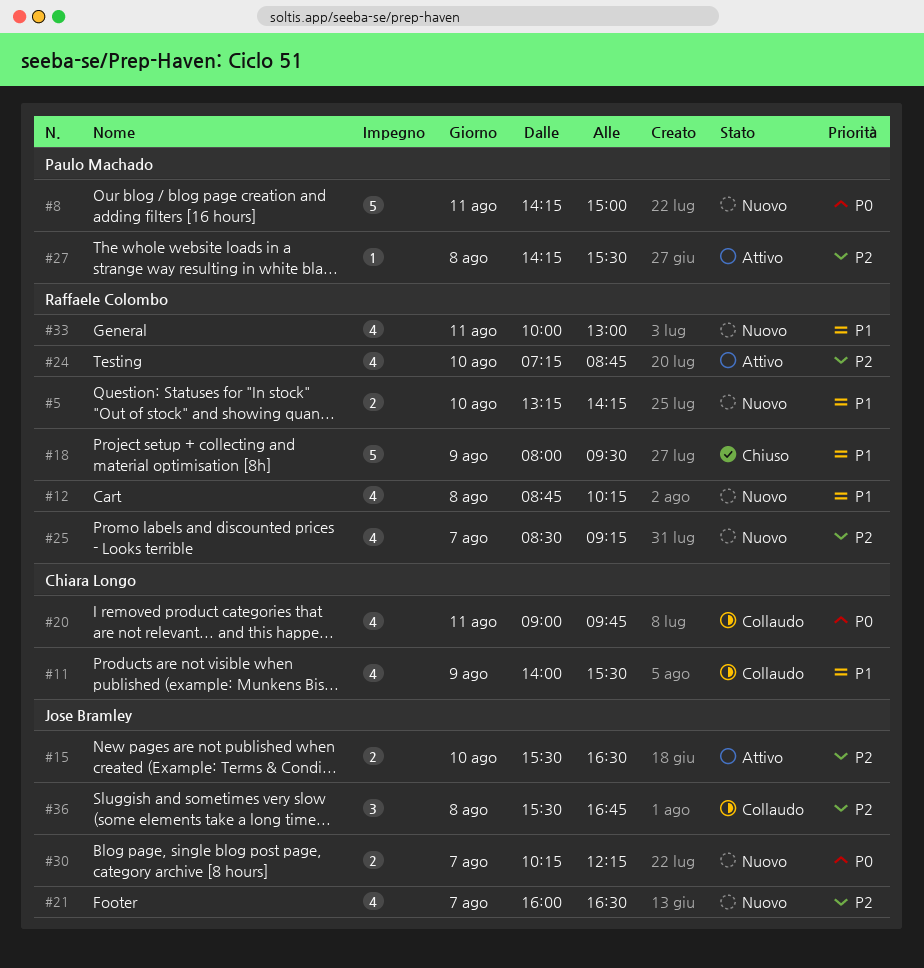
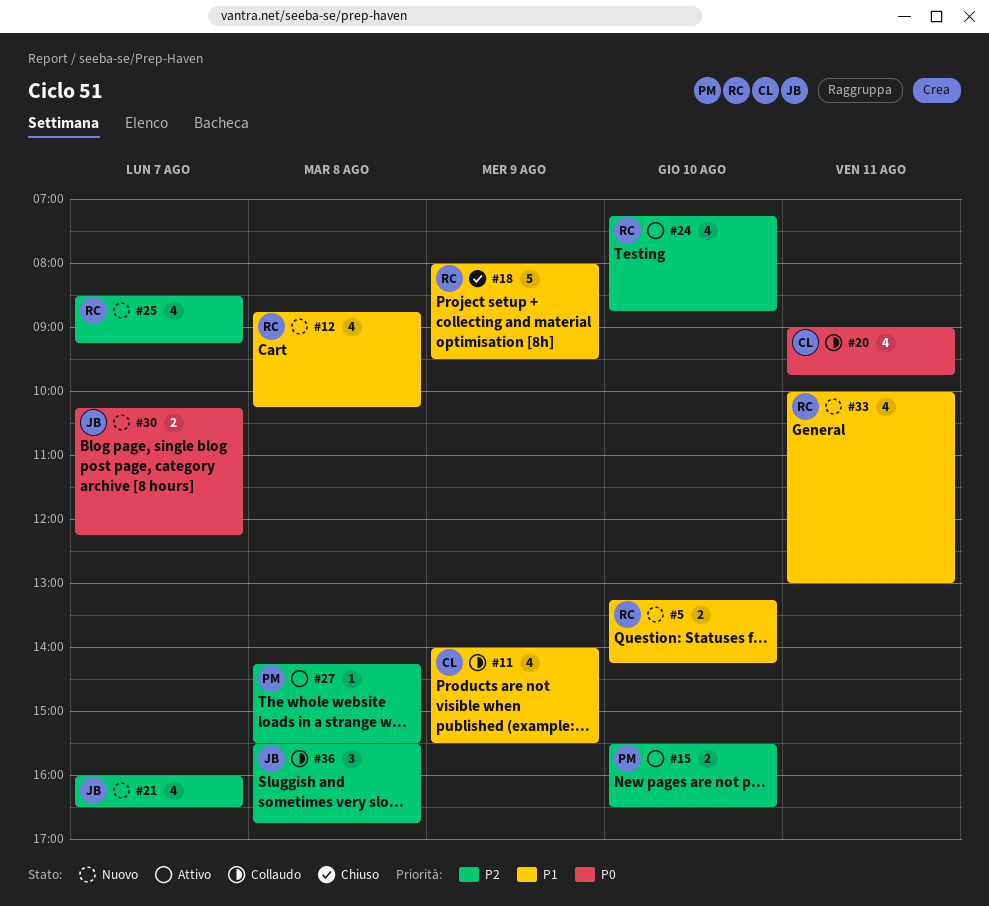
#8: present -> none
#15, owner: Jose Bramley -> Paulo Machado

